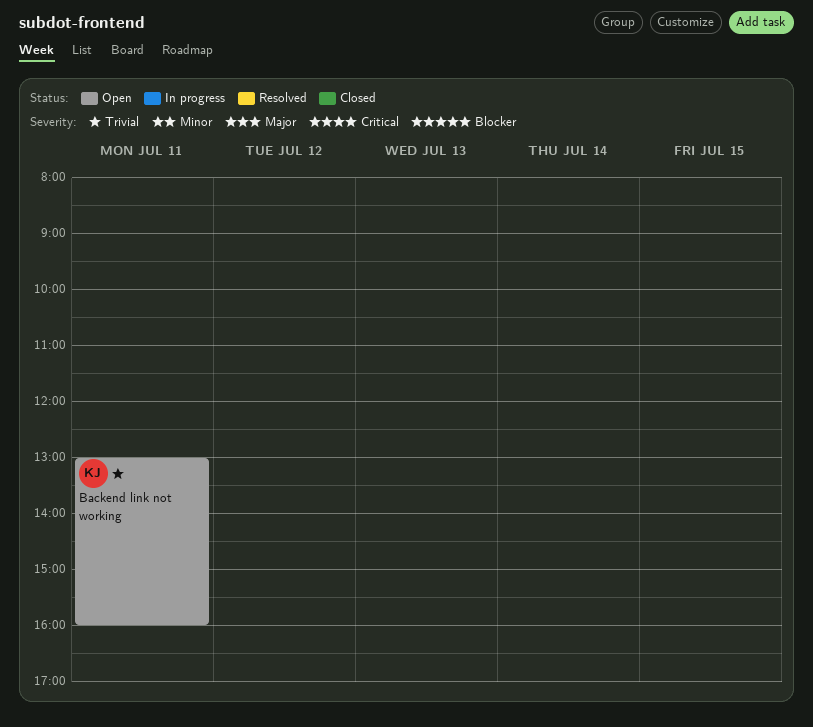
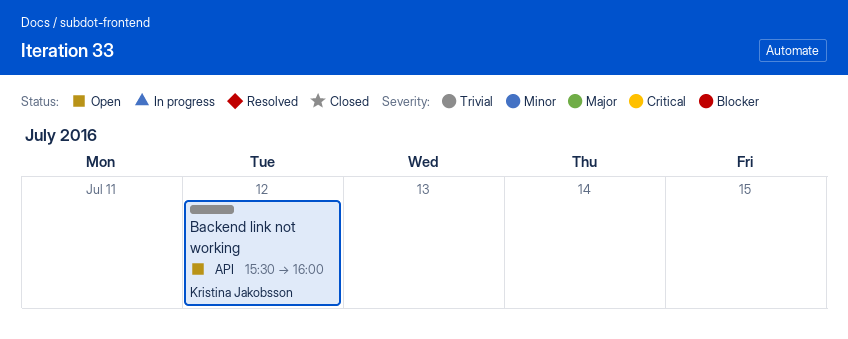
Backend link not working, day: Jul 11 -> Jul 12
Backend link not working, begins: 13:00 -> 15:30

